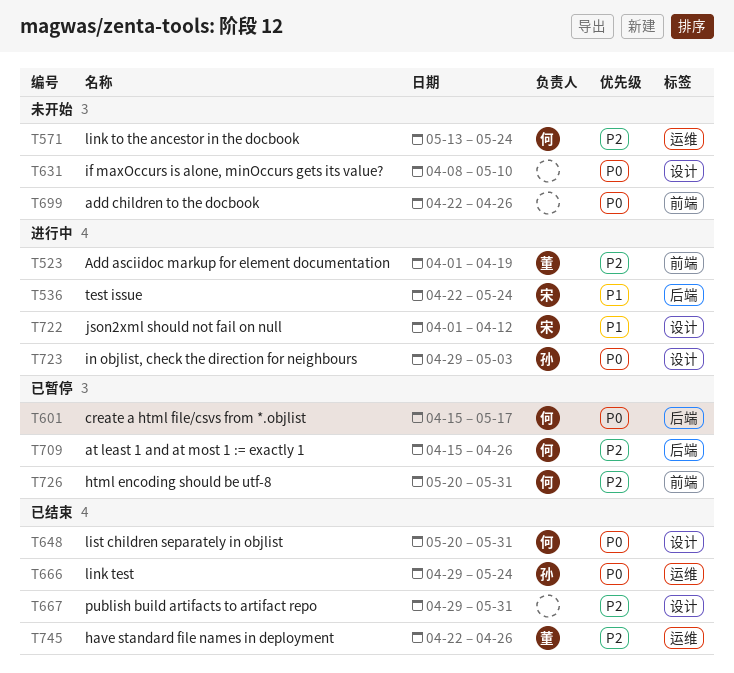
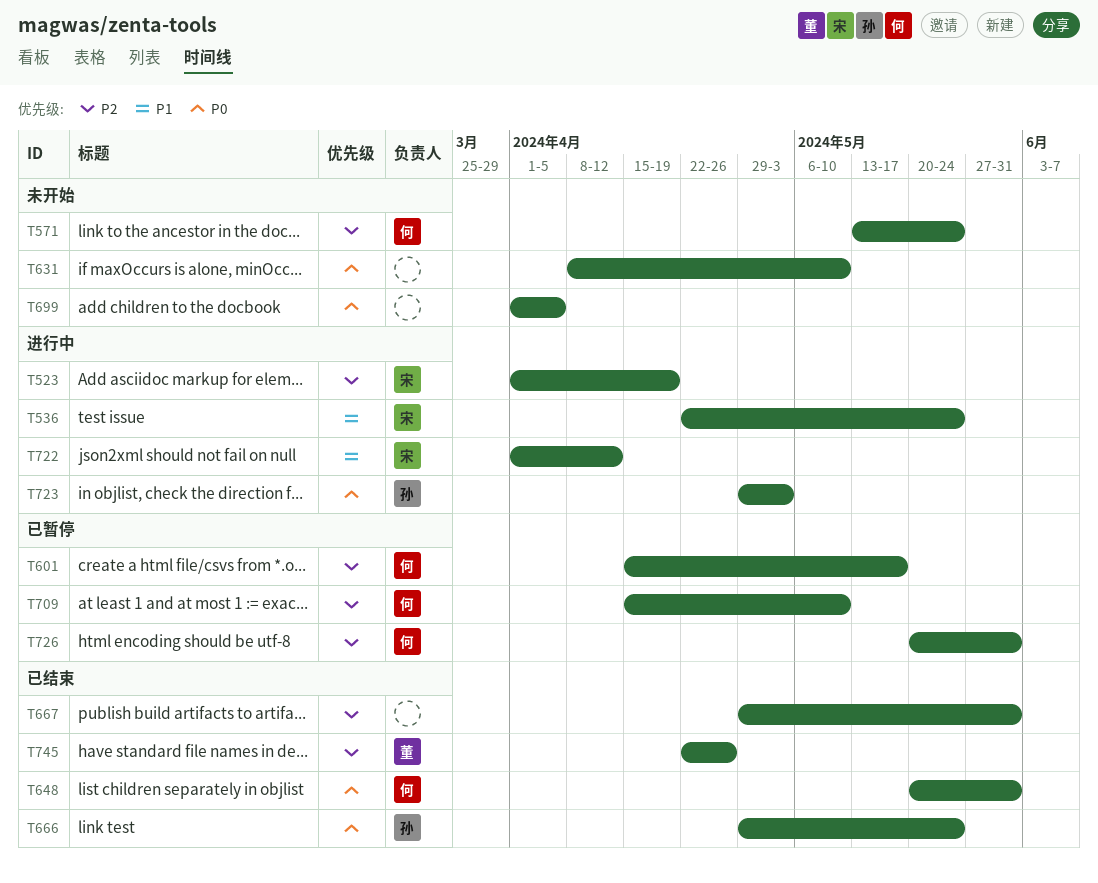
T523, owner: 董 -> 宋
T601, priority: P0 -> P2
T699, start: Apr 22 -> Apr 1
T699, due: Apr 26 -> Apr 5
T709, due: Apr 26 -> May 10

